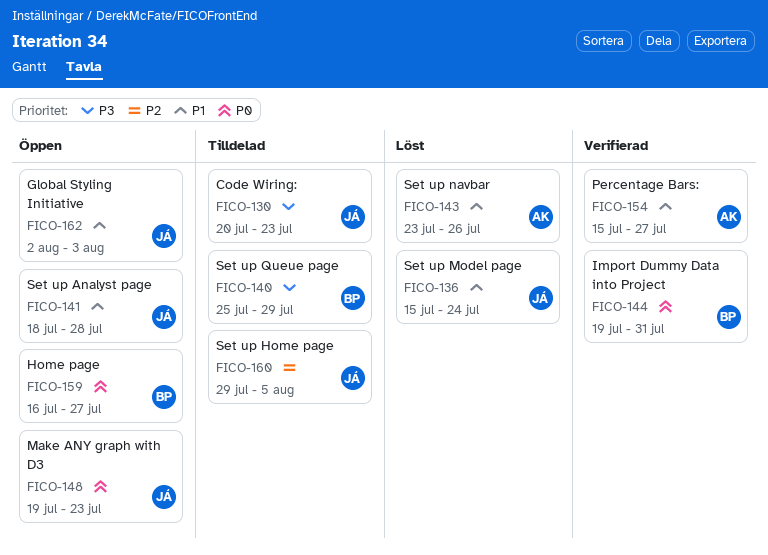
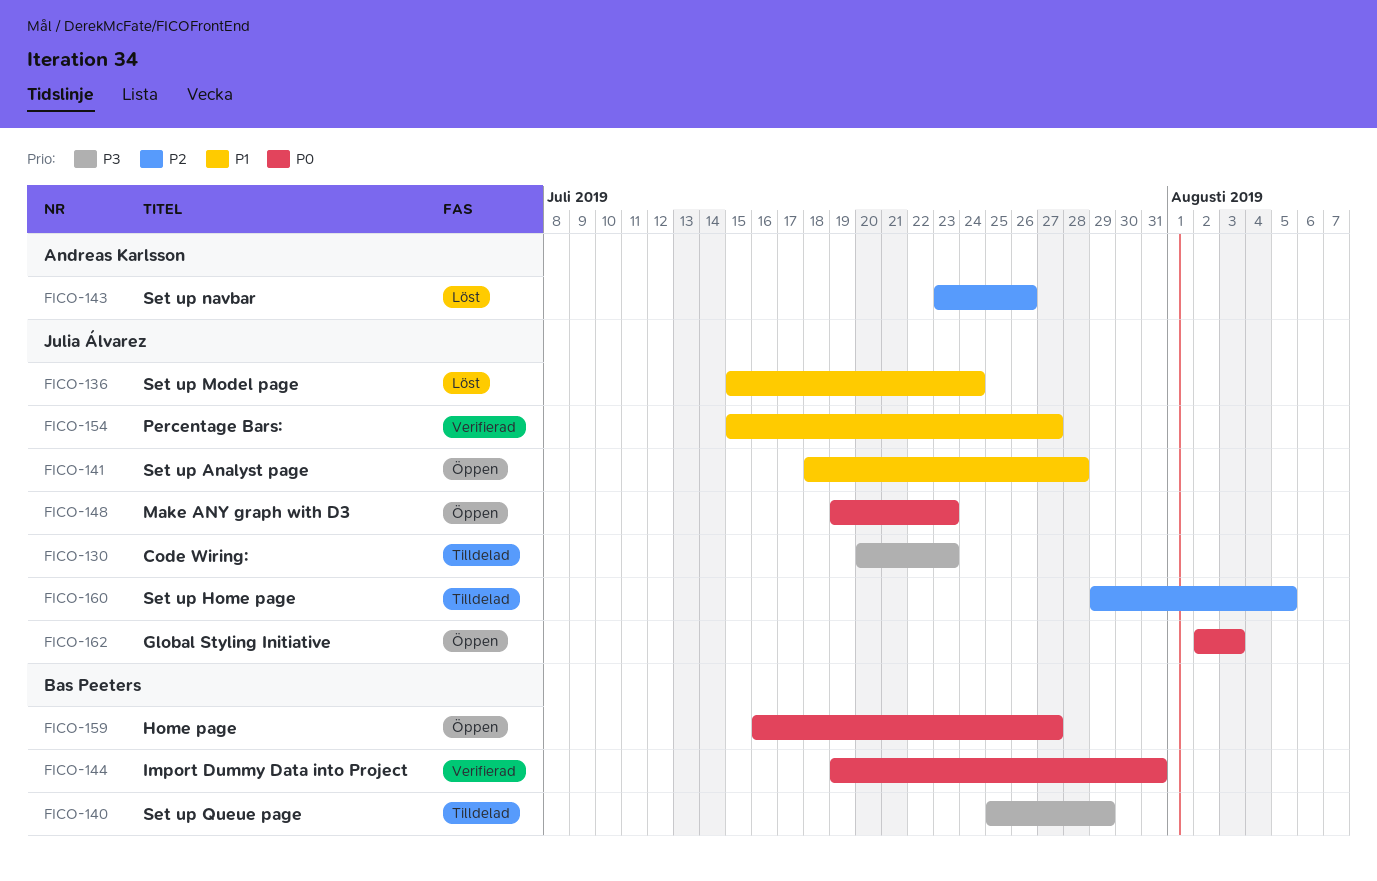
FICO-143, priority: P1 -> P2
FICO-154, owner: Andreas Karlsson -> Julia Álvarez
FICO-162, priority: P1 -> P0

